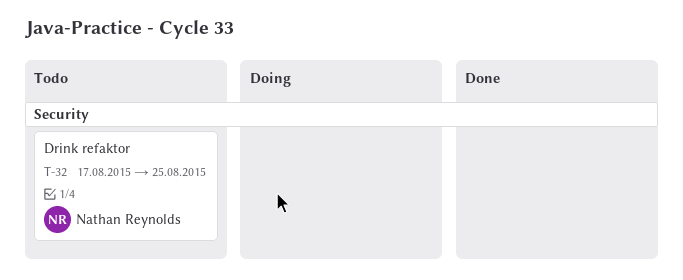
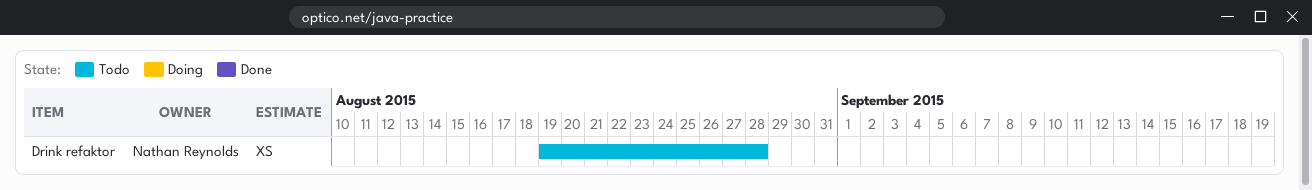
Drink refaktor, start: Aug 17 -> Aug 19
Drink refaktor, due: Aug 25 -> Aug 28

